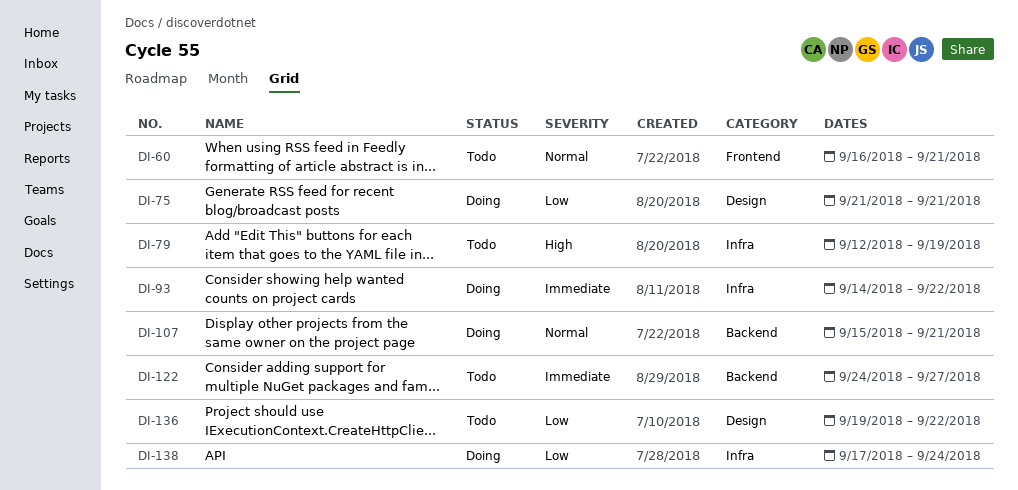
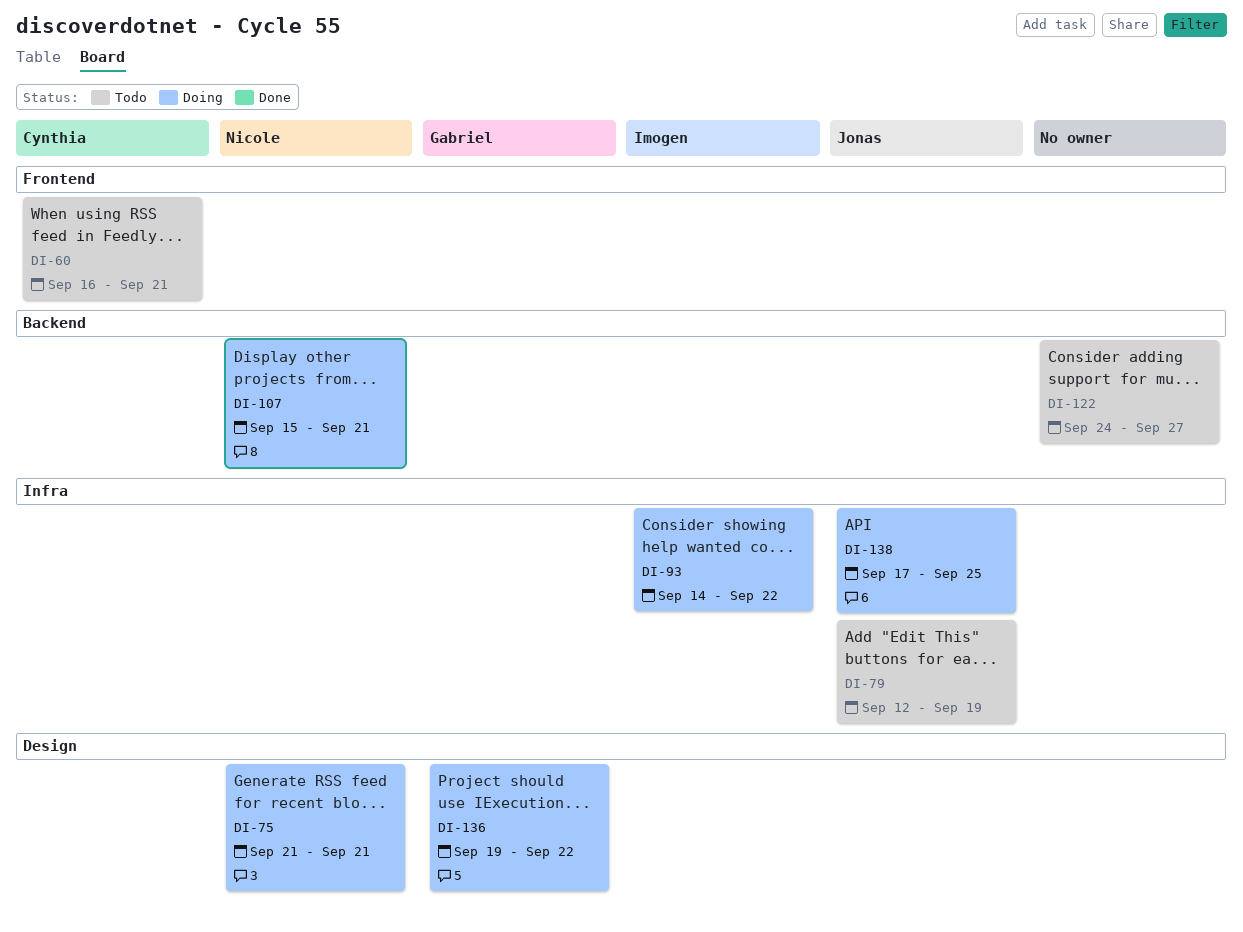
DI-136, status: Todo -> Doing
DI-138, due: Sep 24 -> Sep 25

